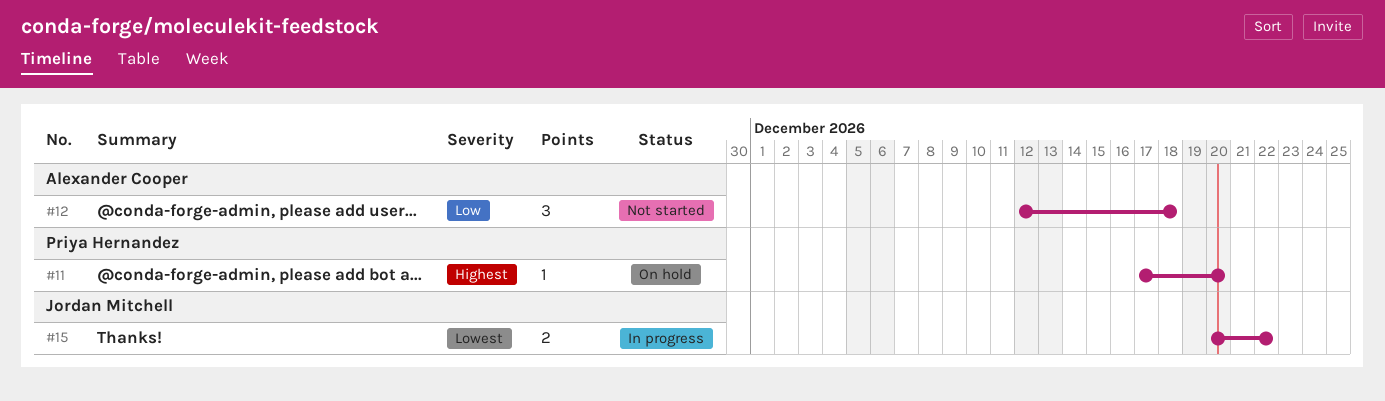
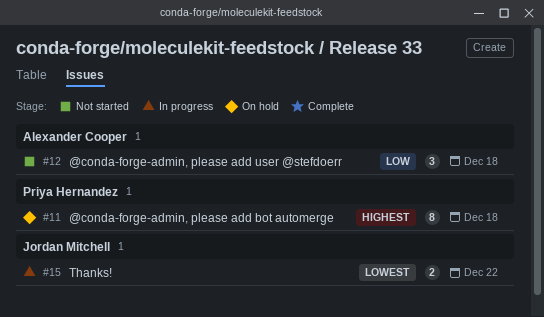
#11, estimate: 1 -> 8
#11, due: Dec 20 -> Dec 18

